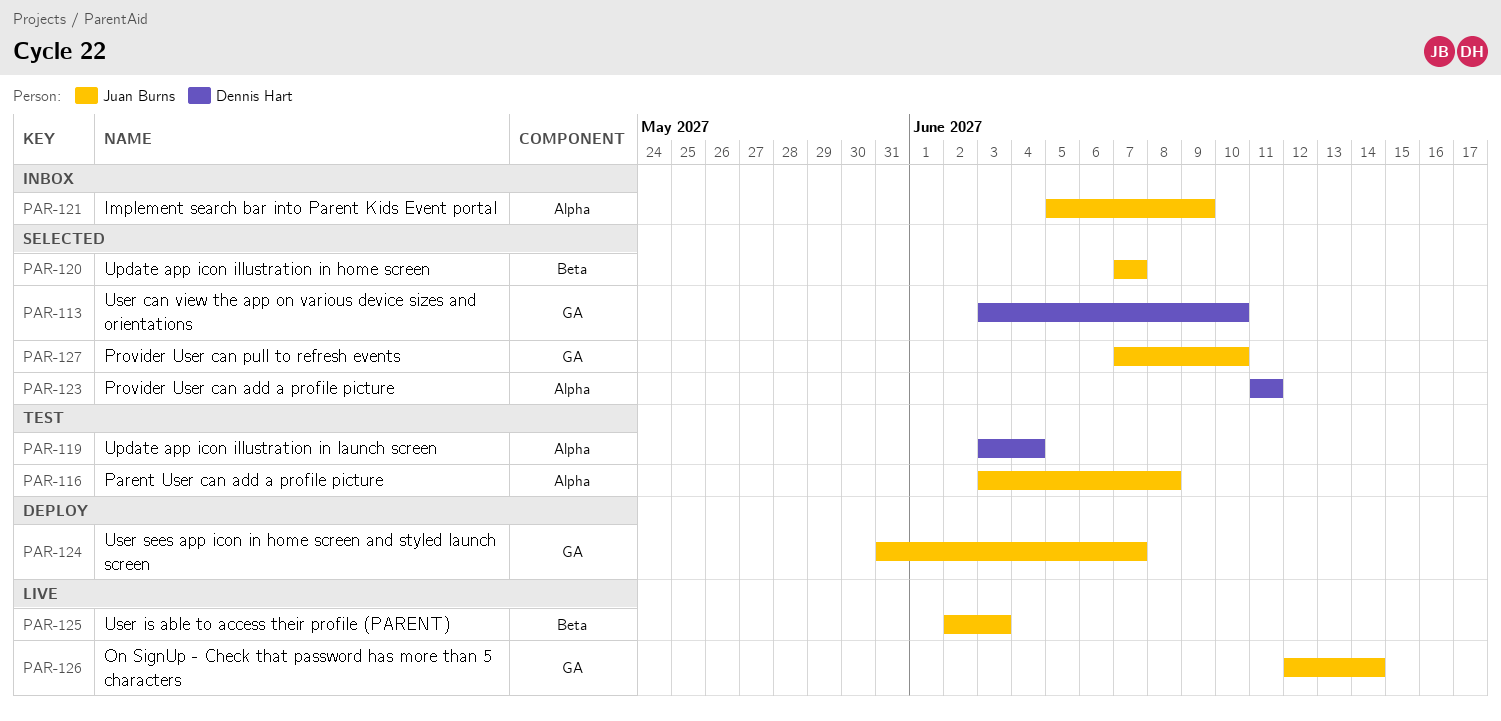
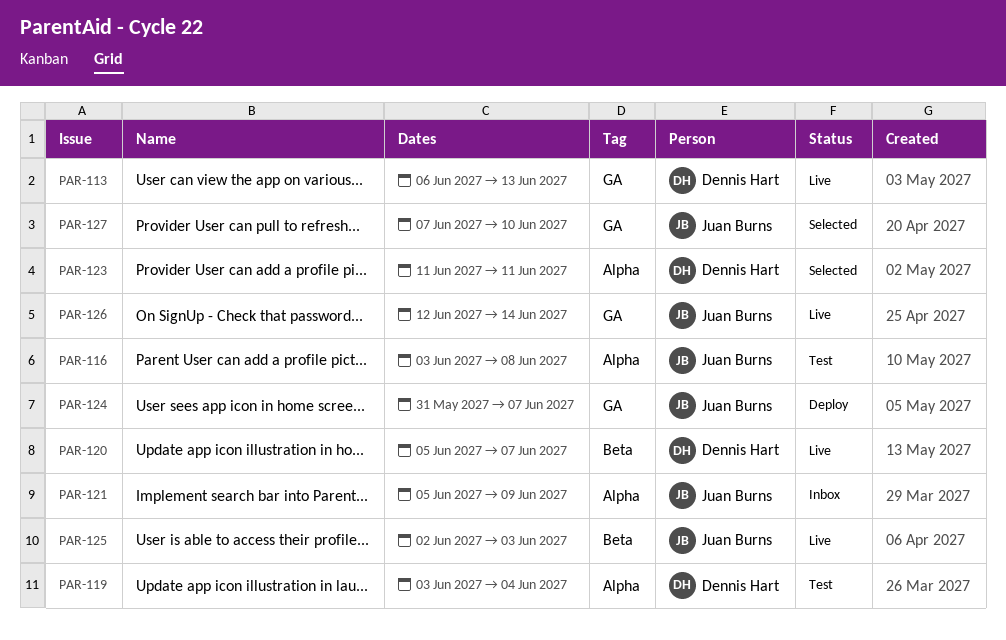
PAR-113, status: Selected -> Live
PAR-113, start: Jun 3 -> Jun 6
PAR-113, due: Jun 10 -> Jun 13
PAR-120, status: Selected -> Live
PAR-120, owner: Juan Burns -> Dennis Hart
PAR-120, start: Jun 7 -> Jun 5

